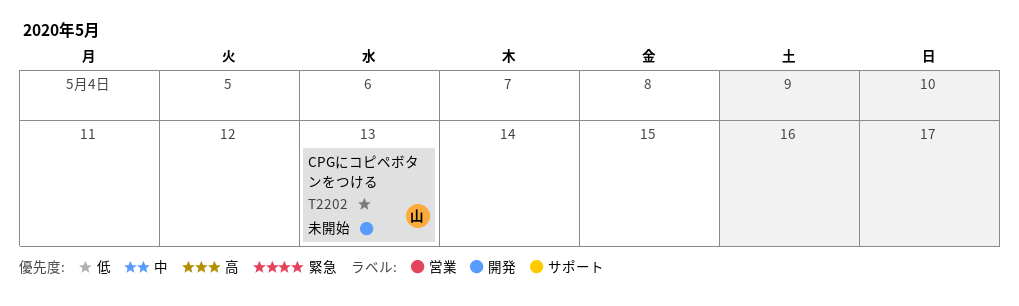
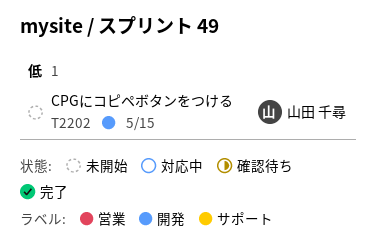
T2202, due: May 13 -> May 15

